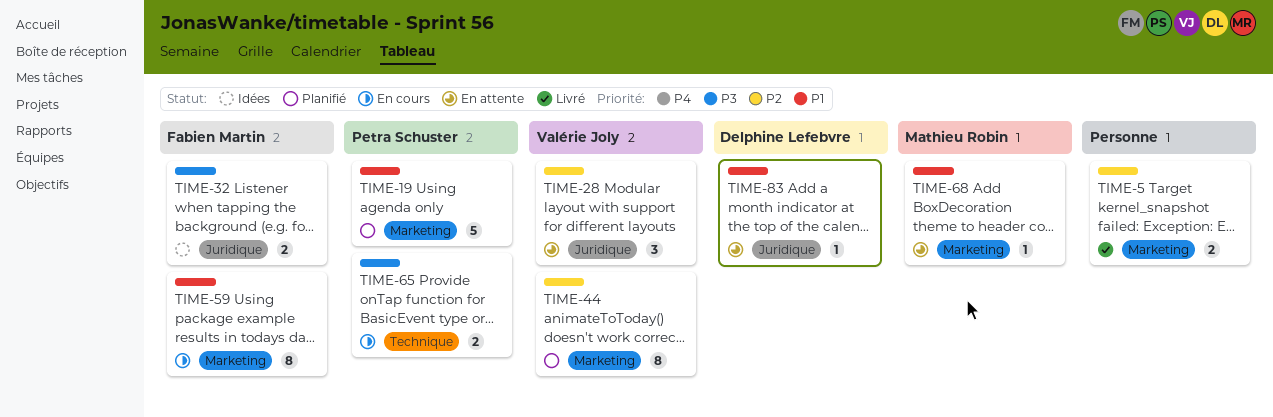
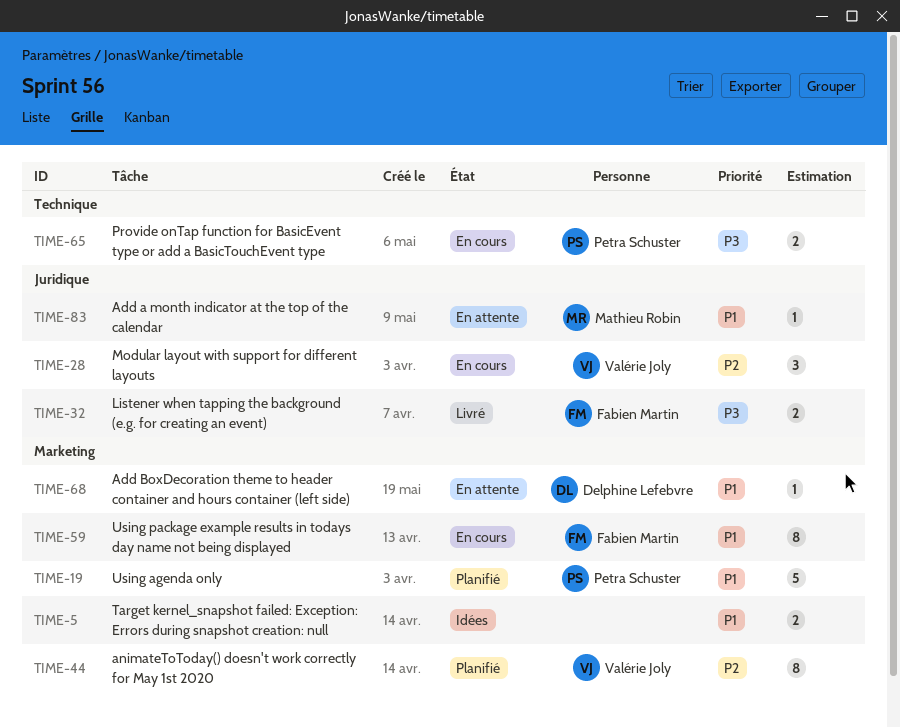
TIME-5, status: Livré -> Idées
TIME-5, priority: P2 -> P1
TIME-28, status: En attente -> En cours
TIME-32, status: Idées -> Livré
TIME-68, owner: Mathieu Robin -> Delphine Lefebvre
TIME-83, owner: Delphine Lefebvre -> Mathieu Robin

